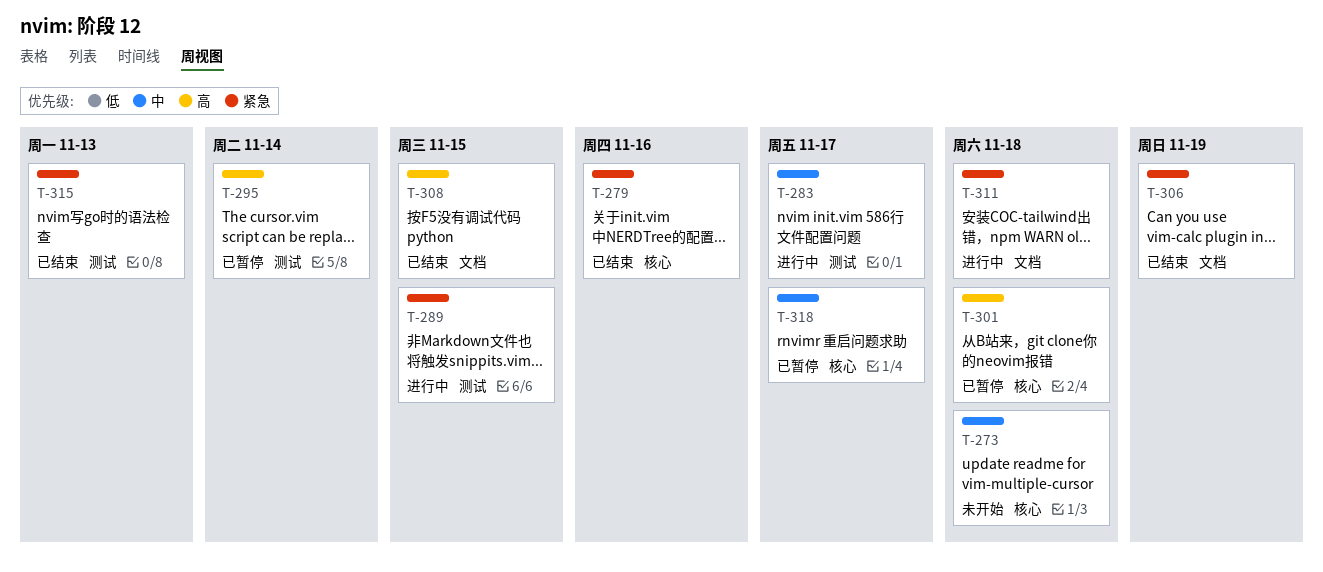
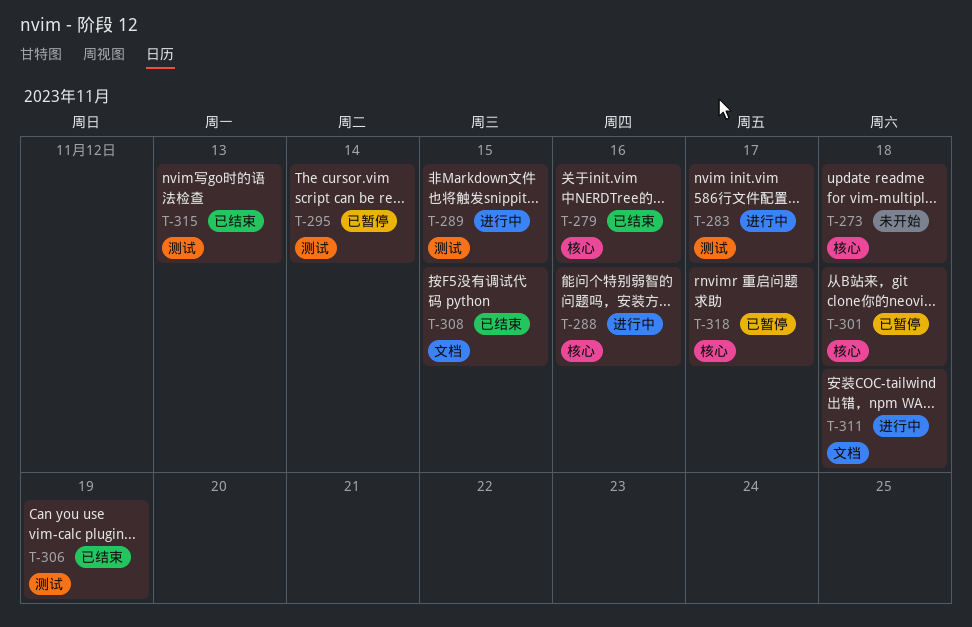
T-288: none -> present
T-306, label: 文档 -> 测试

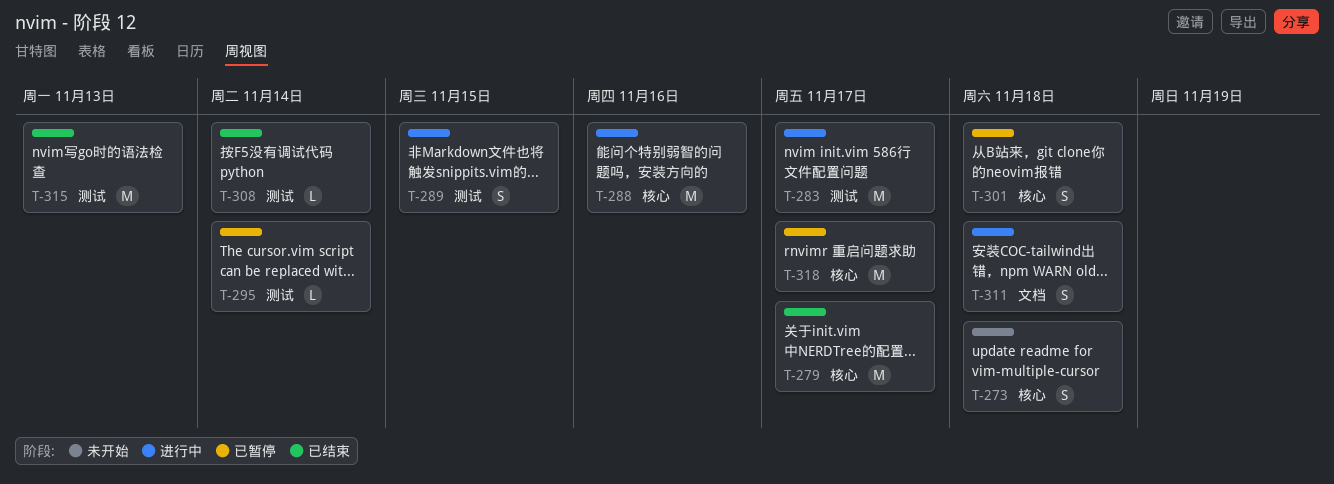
T-279, due: Nov 16 -> Nov 17
T-306: present -> none
T-308, label: 文档 -> 测试
T-308, due: Nov 15 -> Nov 14

